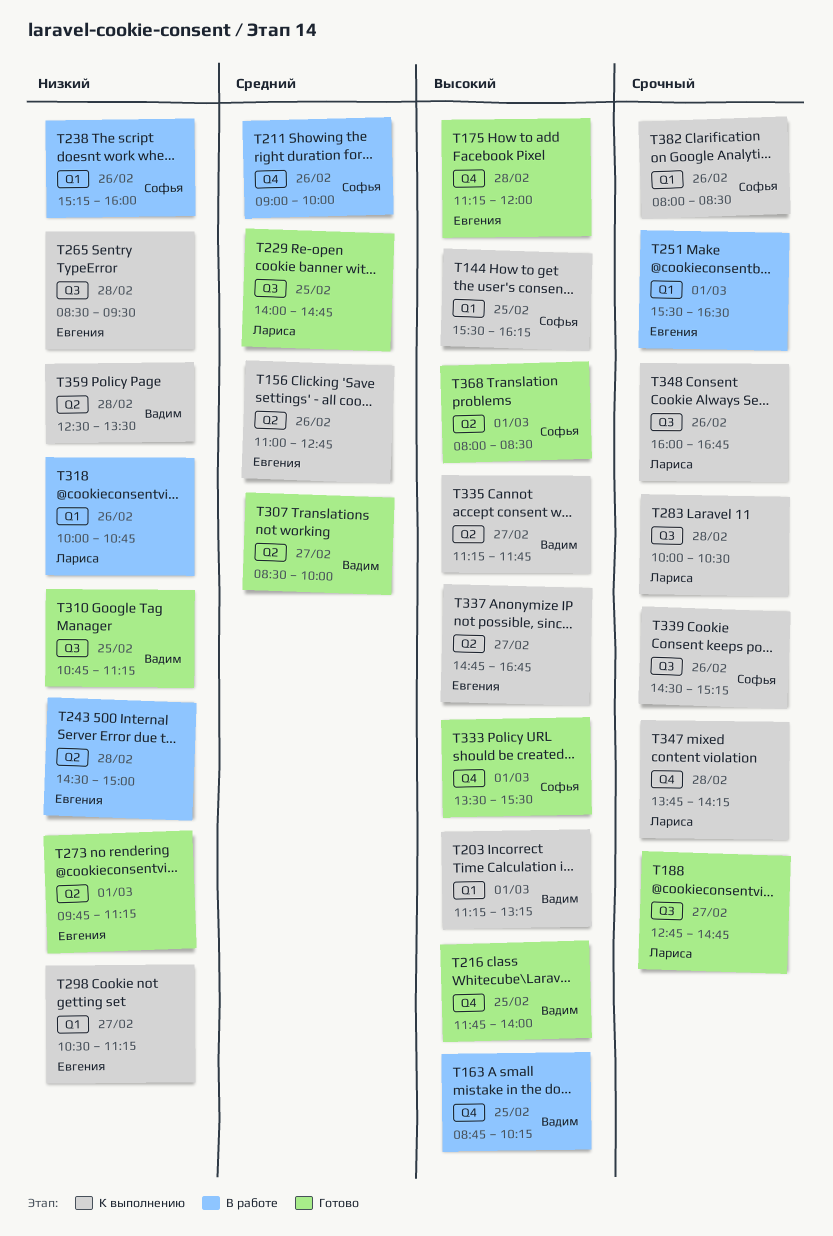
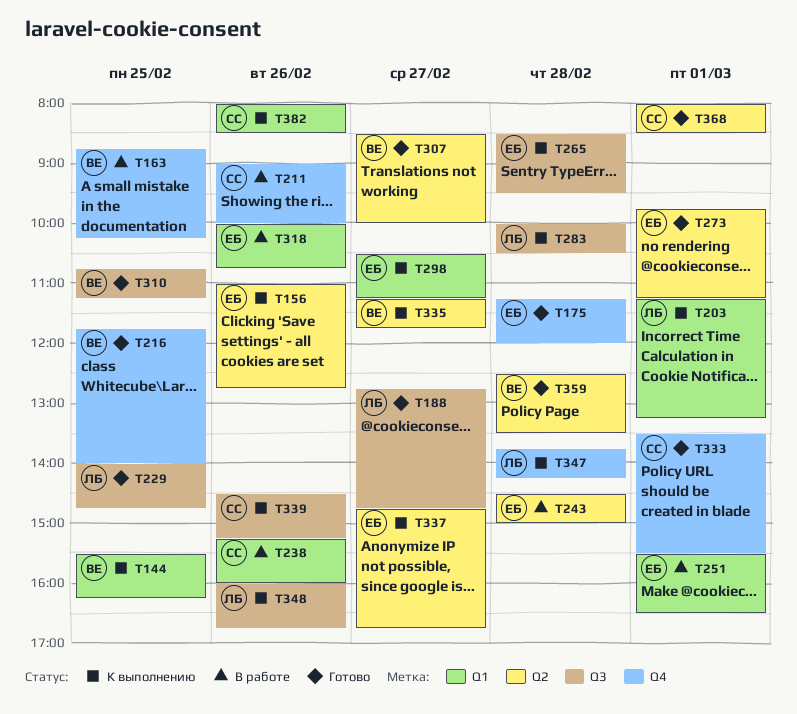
T144, owner: Софья -> Вадим
T203, owner: Вадим -> Лариса
T318, owner: Лариса -> Евгения
T359, status: К выполнению -> Готово

